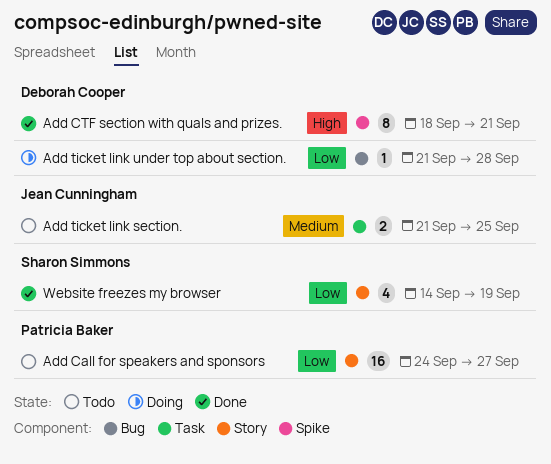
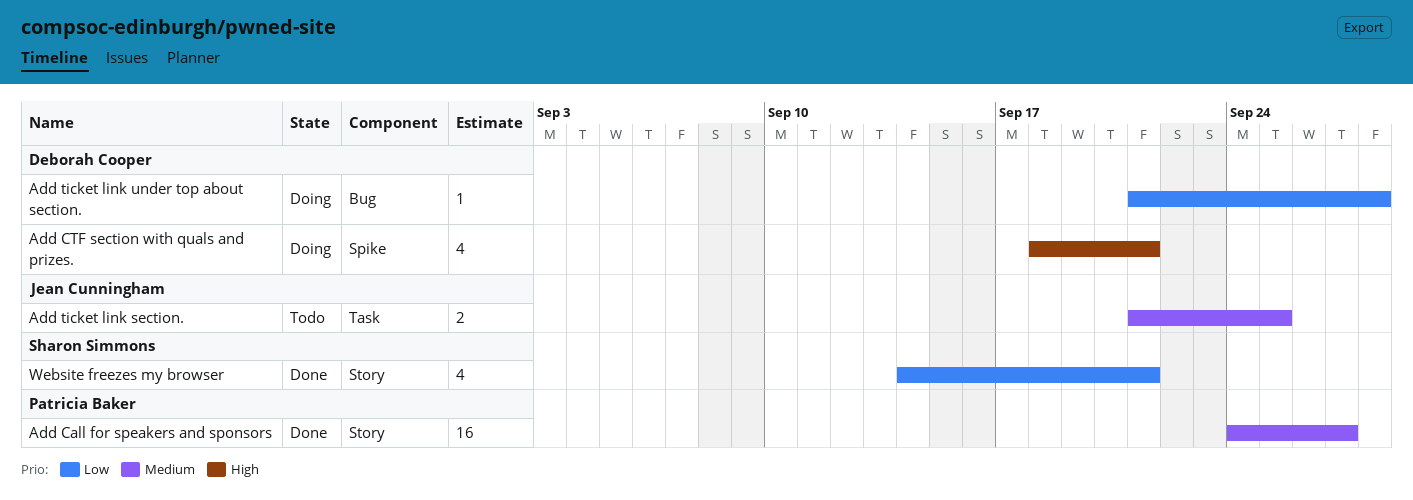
Add Call for speakers and sponsors, status: Todo -> Done
Add Call for speakers and sponsors, priority: Low -> Medium
Add CTF section with quals and prizes., status: Done -> Doing
Add CTF section with quals and prizes., estimate: 8 -> 4
Website freezes my browser, due: Sep 19 -> Sep 21

